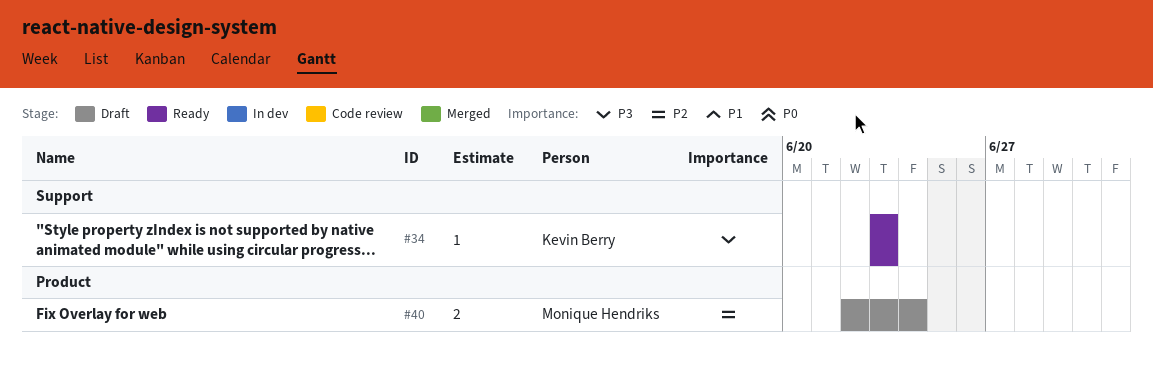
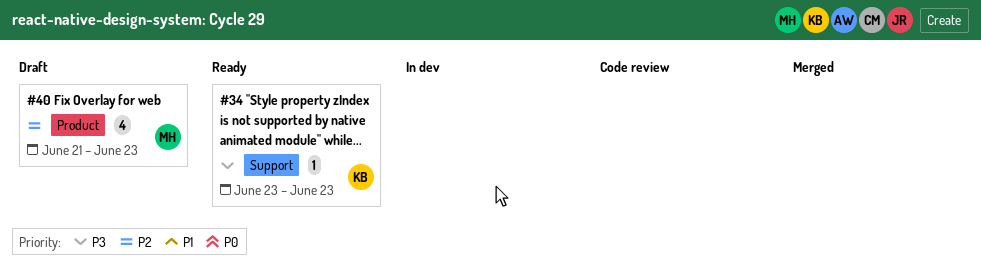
#40, estimate: 2 -> 4
#40, start: Jun 22 -> Jun 21
#40, due: Jun 24 -> Jun 23

